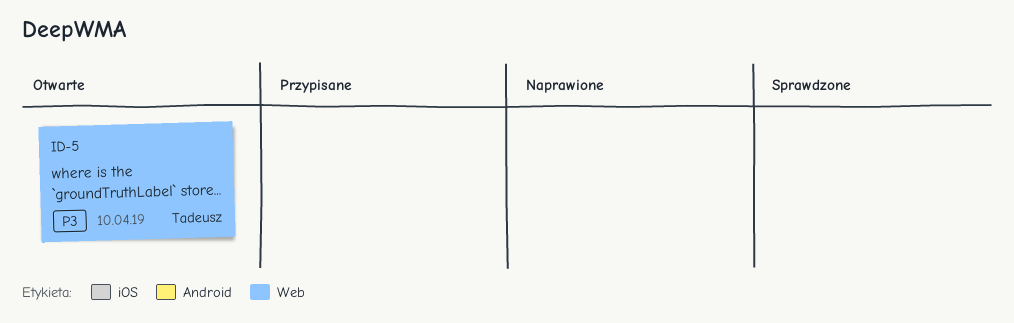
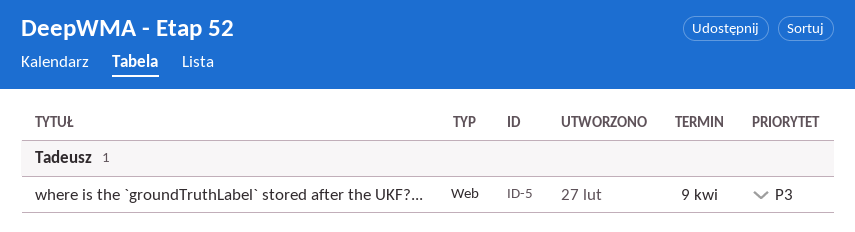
ID-5, due: Apr 10 -> Apr 9

